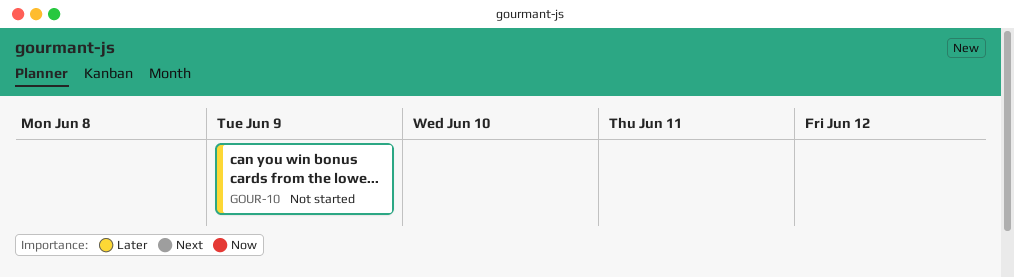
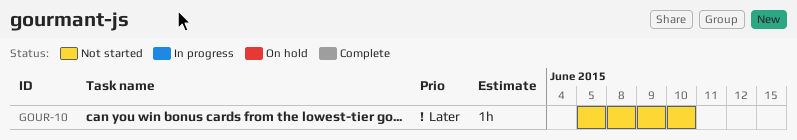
GOUR-10, due: Jun 9 -> Jun 10

